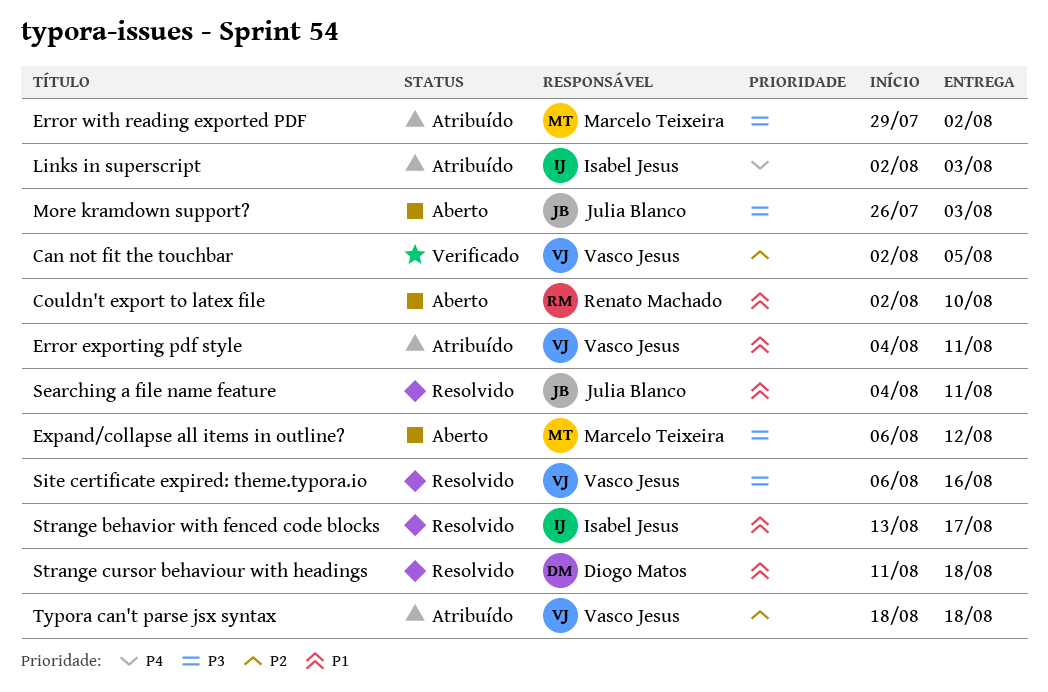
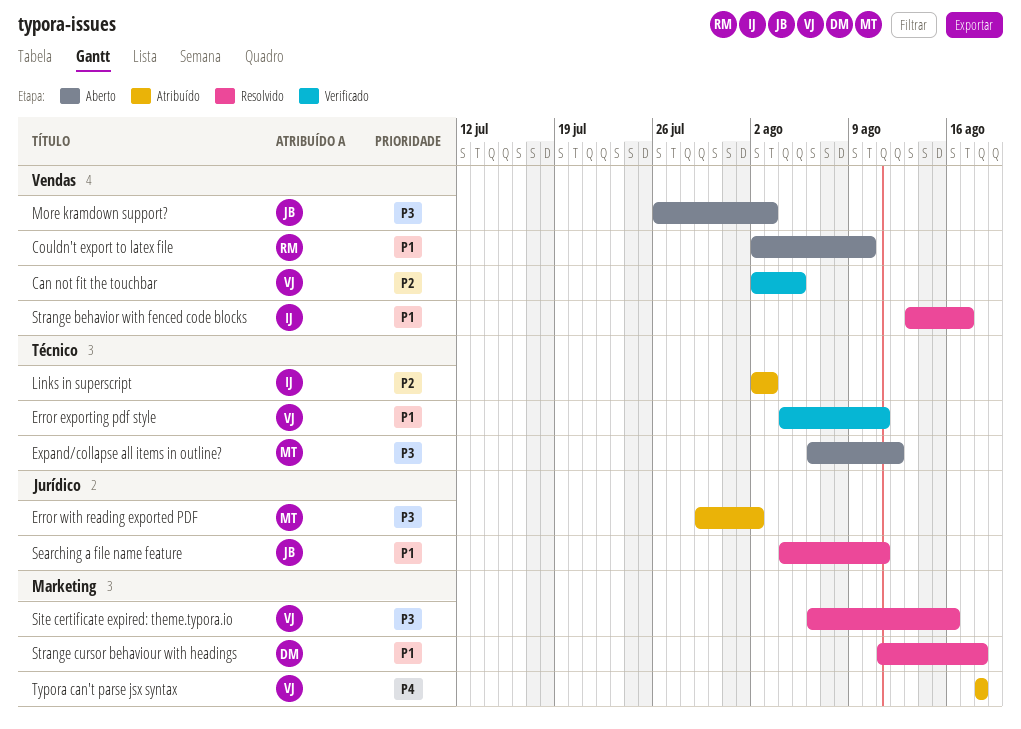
Error exporting pdf style, status: Atribuído -> Verificado
Links in superscript, priority: P4 -> P2
Typora can't parse jsx syntax, priority: P2 -> P4

